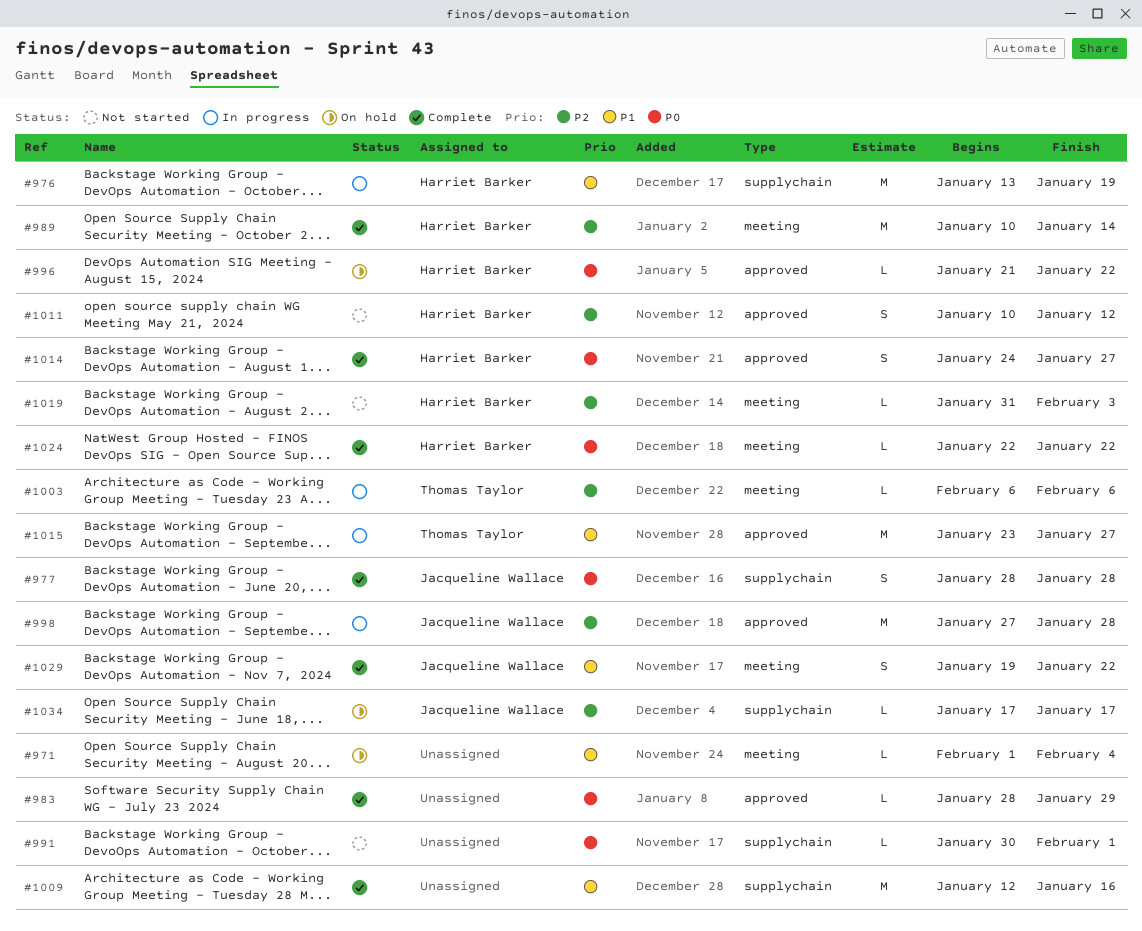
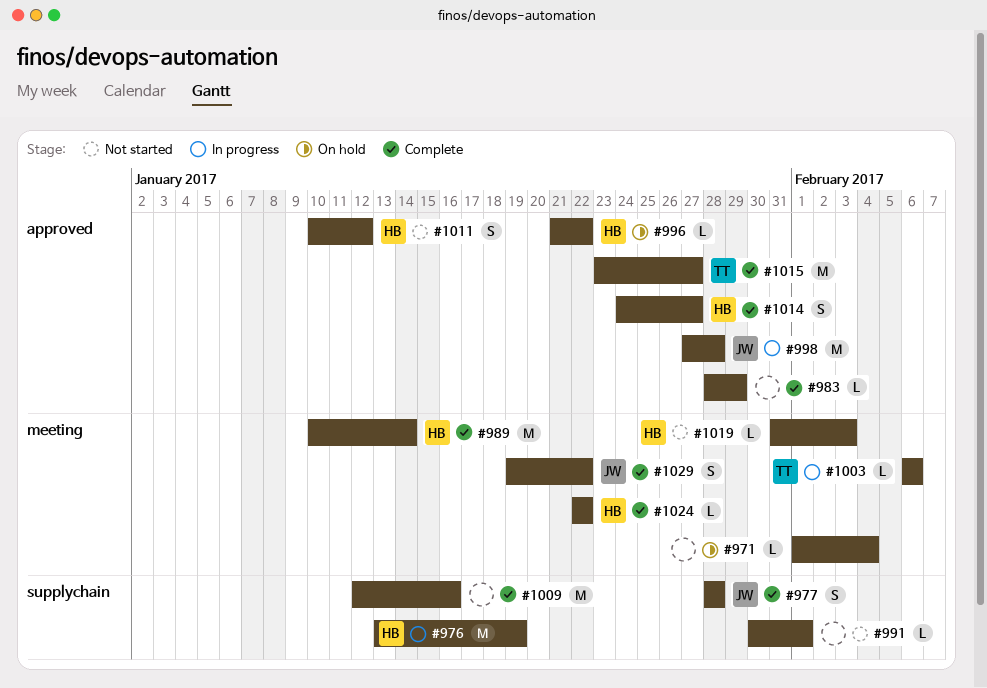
#1015, status: In progress -> Complete
#1034: present -> none

